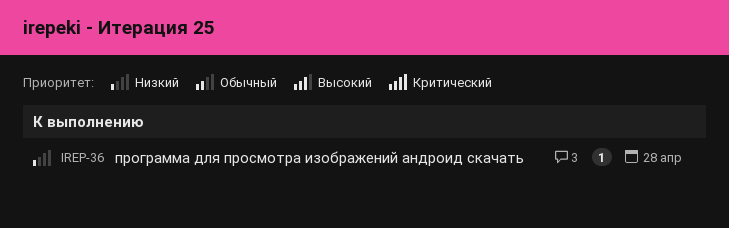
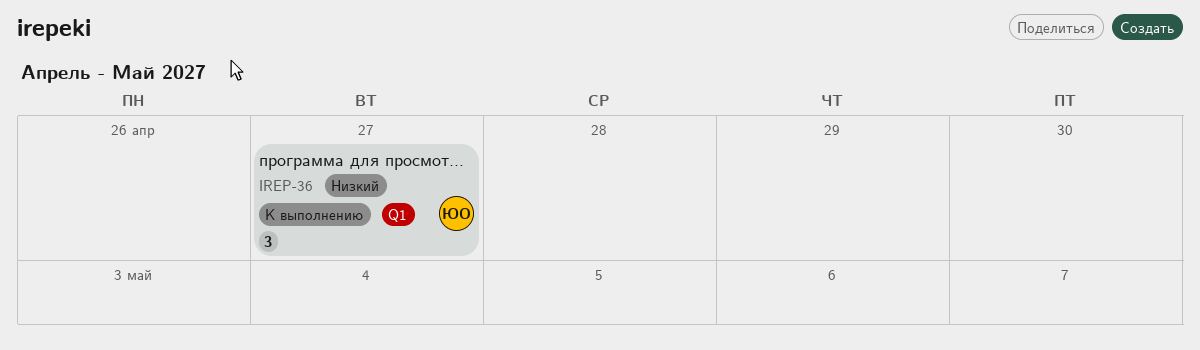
IREP-36, estimate: 1 -> 3
IREP-36, due: Apr 28 -> Apr 27

